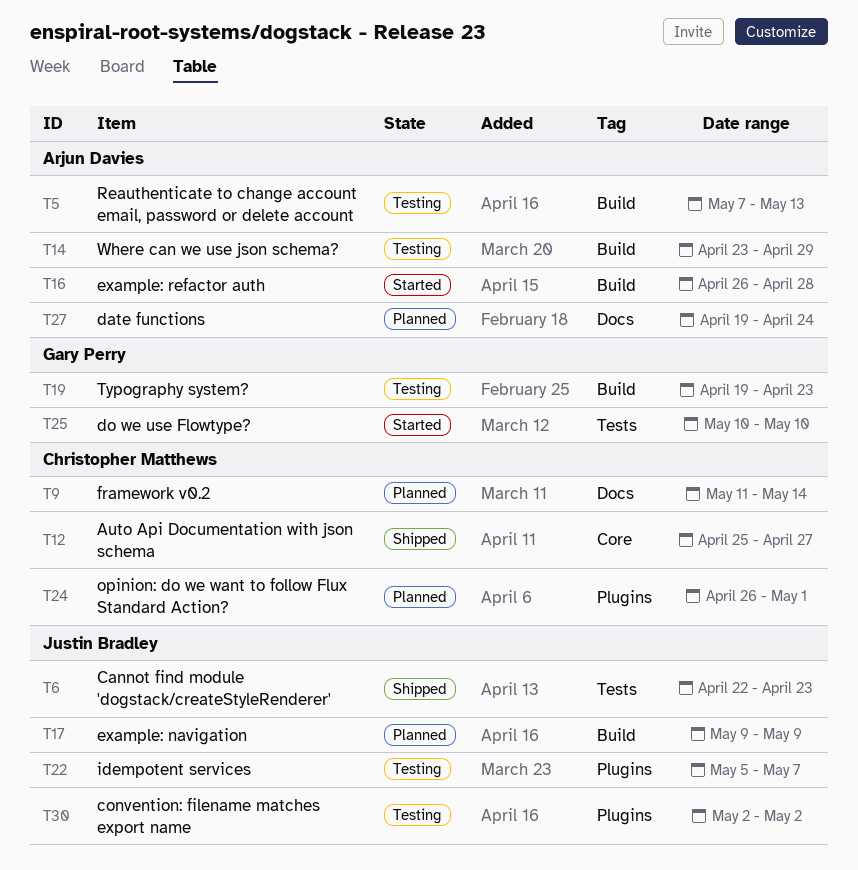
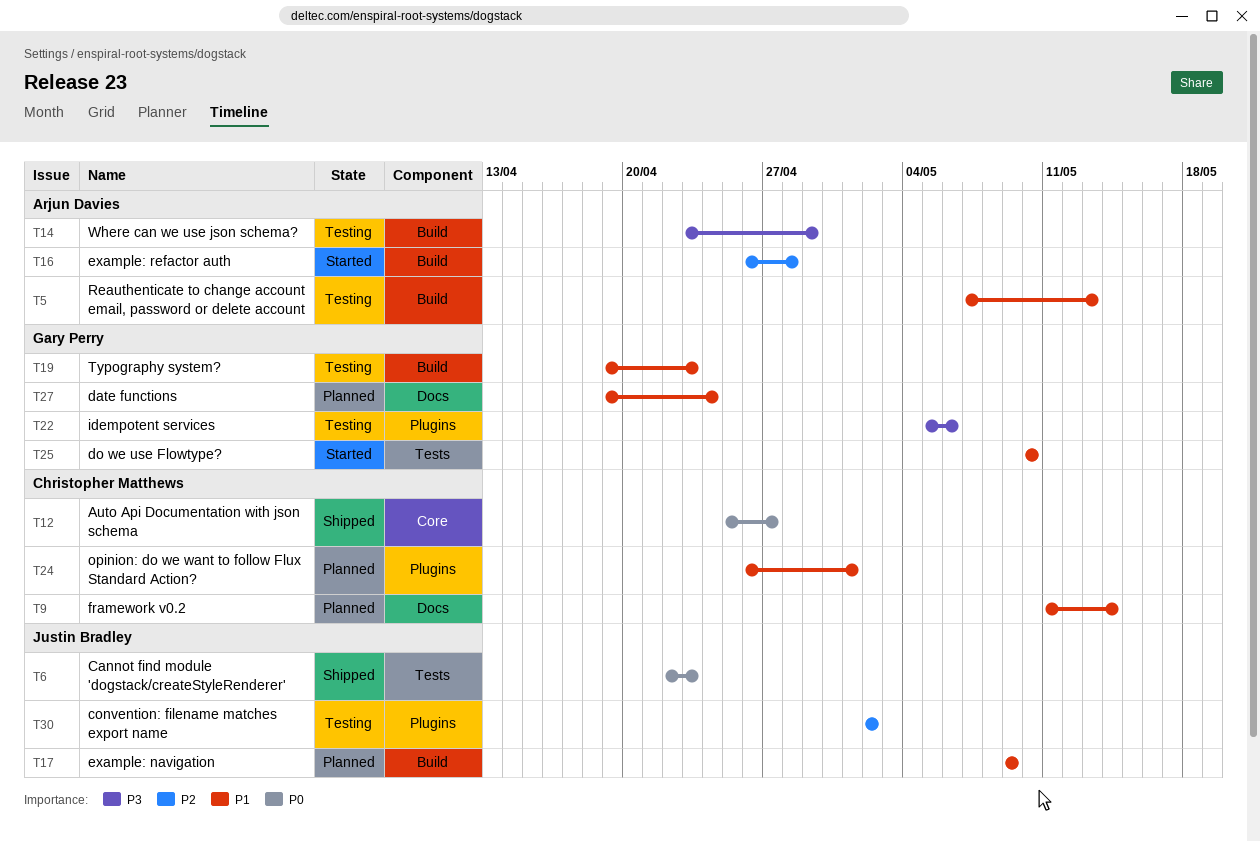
T22, owner: Justin Bradley -> Gary Perry
T22, due: May 7 -> May 6
T27, owner: Arjun Davies -> Gary Perry

